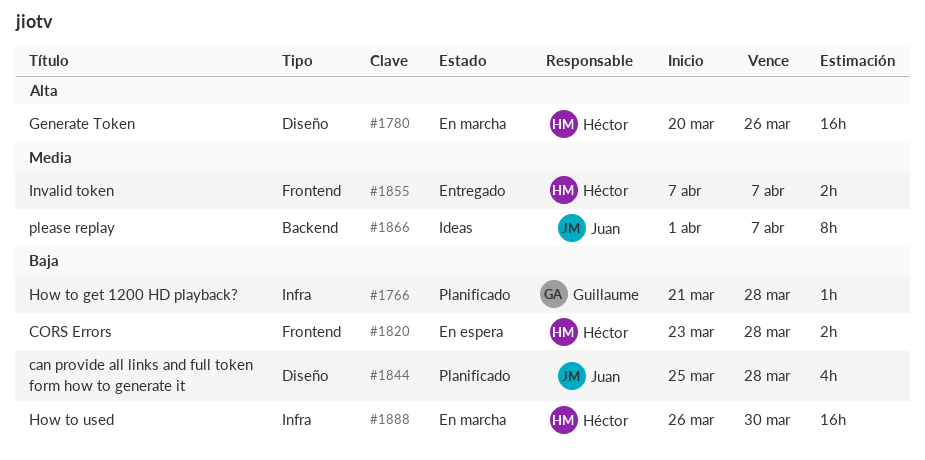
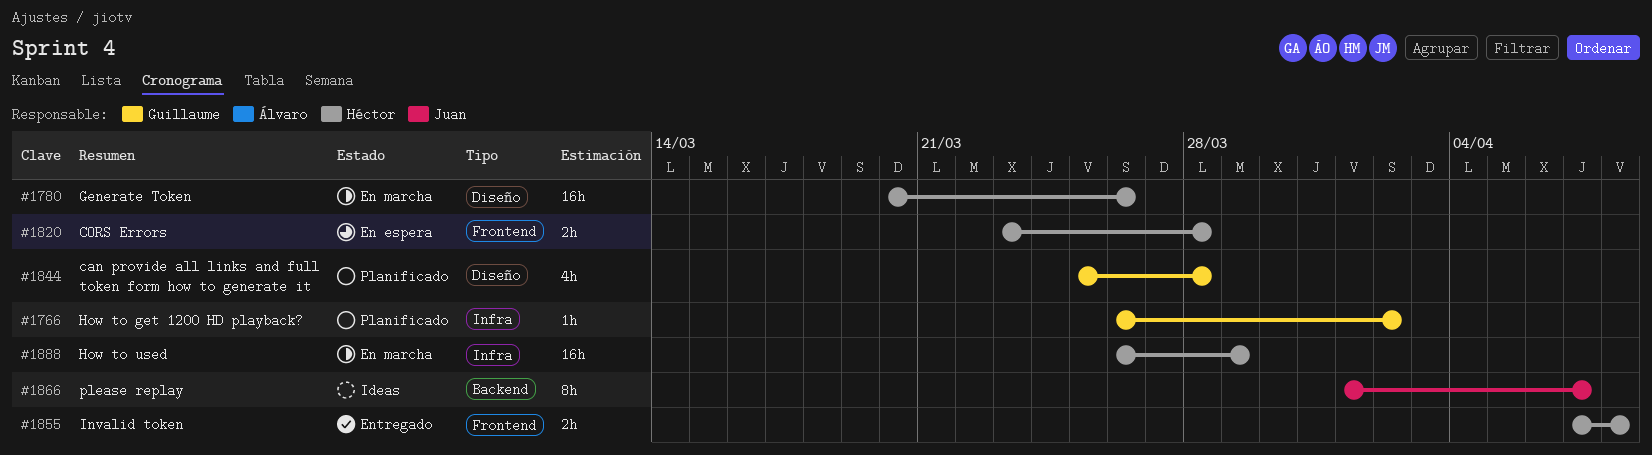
#1766, start: Mar 21 -> Mar 26
#1766, due: Mar 28 -> Apr 2
#1844, owner: Juan -> Guillaume
#1855, due: Apr 7 -> Apr 8
#1888, due: Mar 30 -> Mar 29

